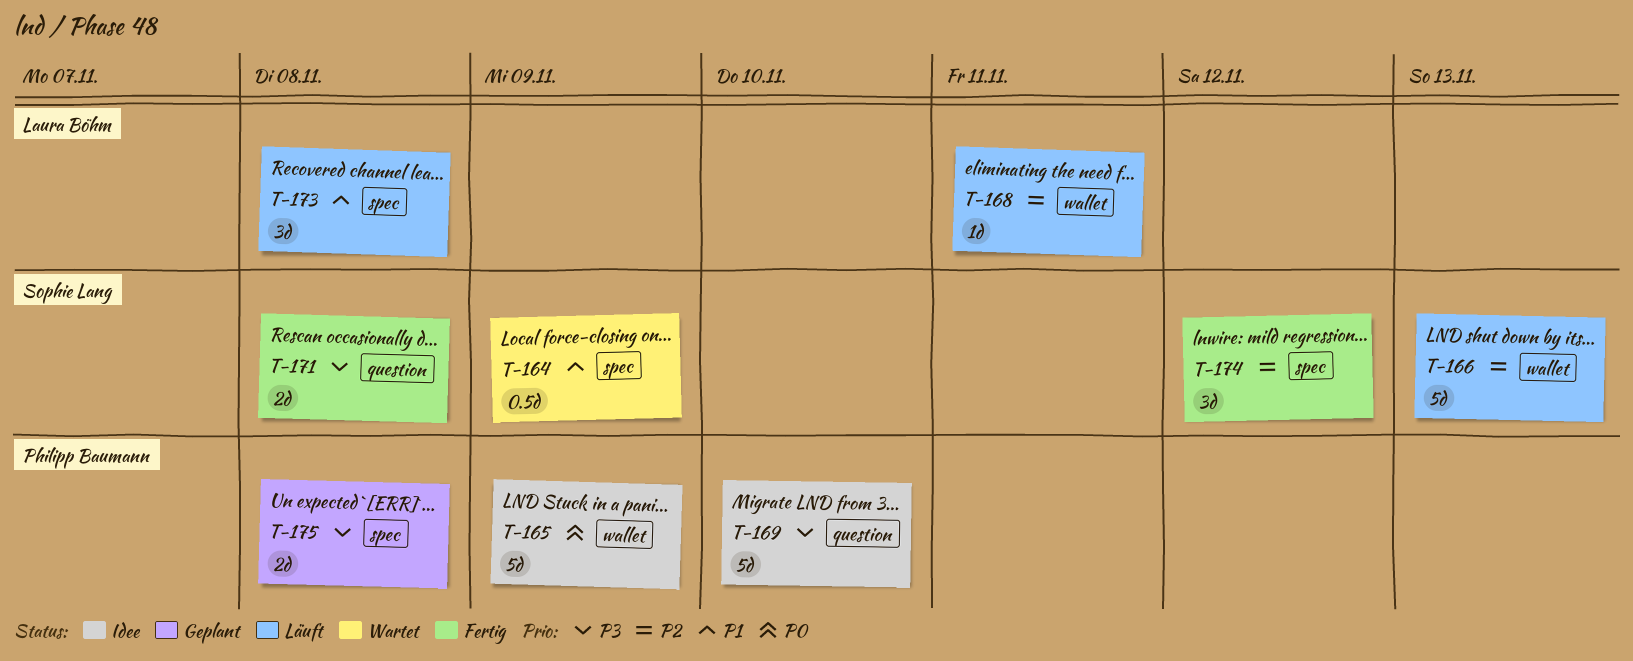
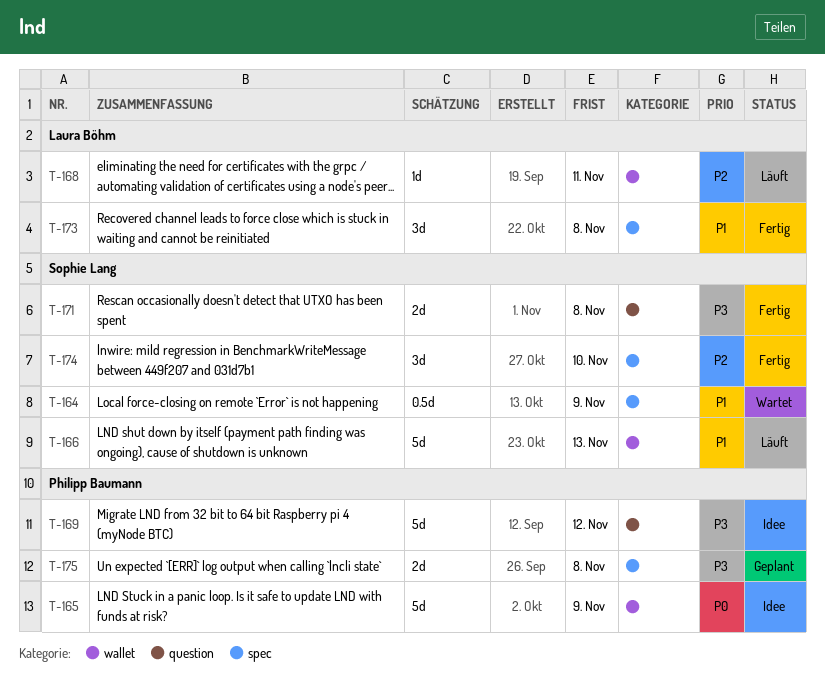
T-166, priority: P2 -> P1
T-169, due: Nov 10 -> Nov 12
T-173, status: Läuft -> Fertig
T-174, due: Nov 12 -> Nov 10

